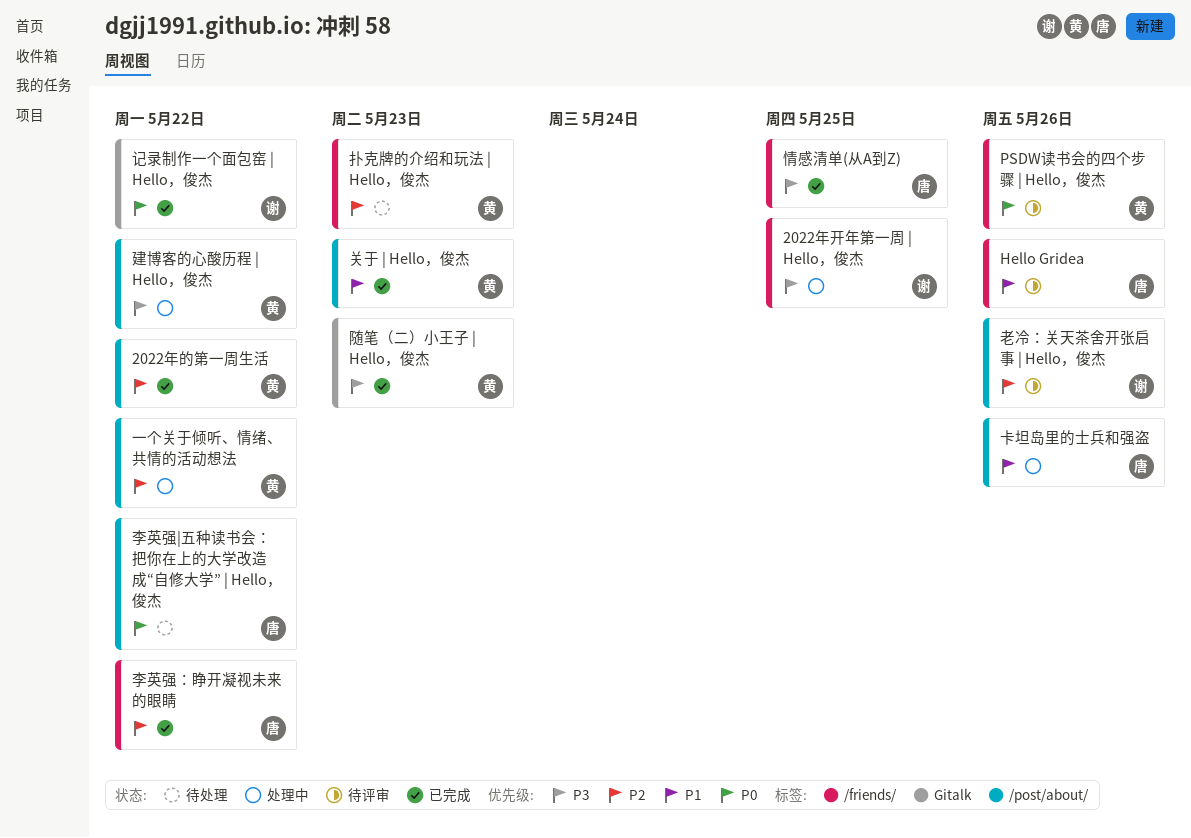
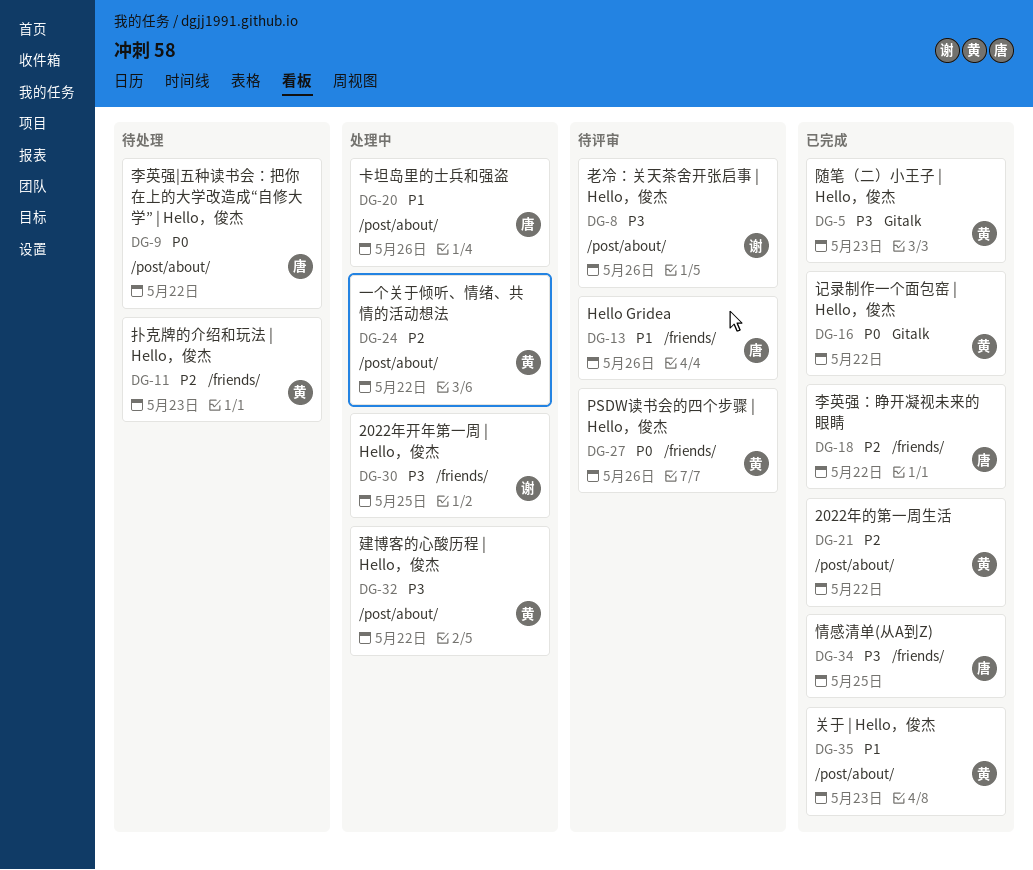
老冷：关天茶舍开张启事 | Hello，俊杰, priority: P2 -> P3
记录制作一个面包窑 | Hello，俊杰, owner: 谢 -> 黄

